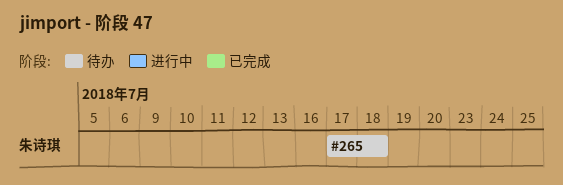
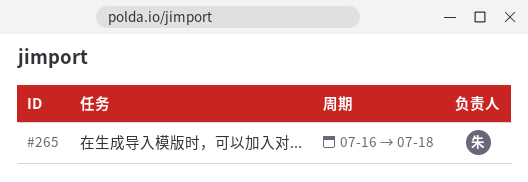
#265, start: Jul 17 -> Jul 16

